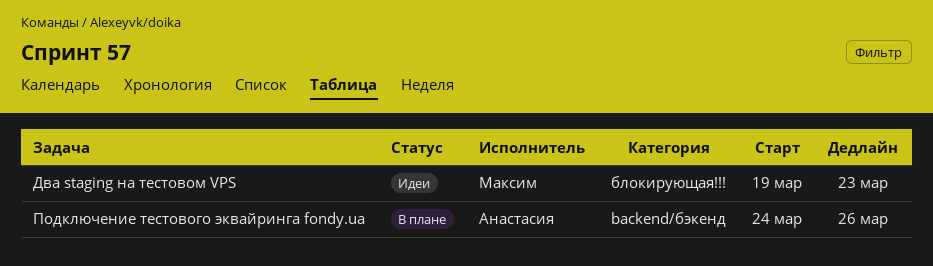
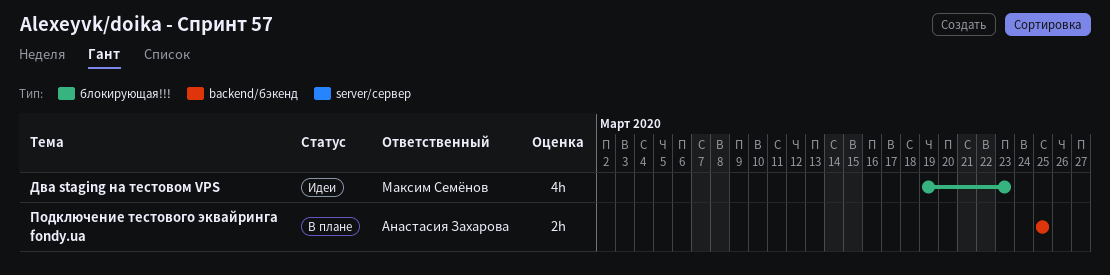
Подключение тестового эквайринга fondy.ua, start: Mar 24 -> Mar 25
Подключение тестового эквайринга fondy.ua, due: Mar 26 -> Mar 25

